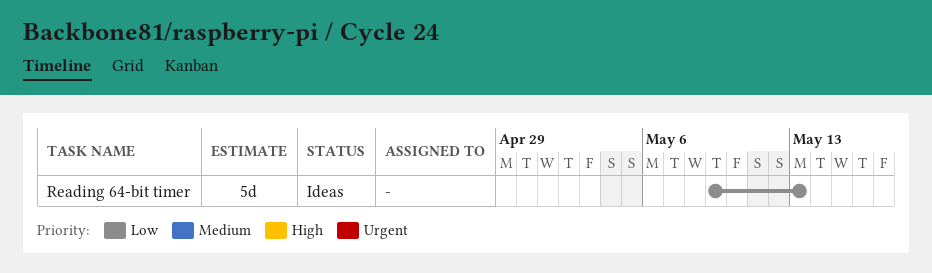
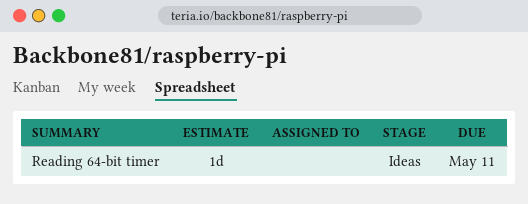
Reading 64-bit timer, estimate: 5d -> 1d
Reading 64-bit timer, due: May 13 -> May 11

